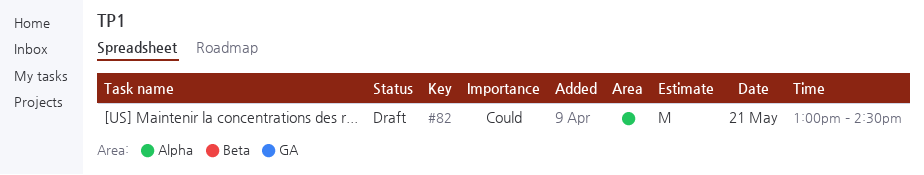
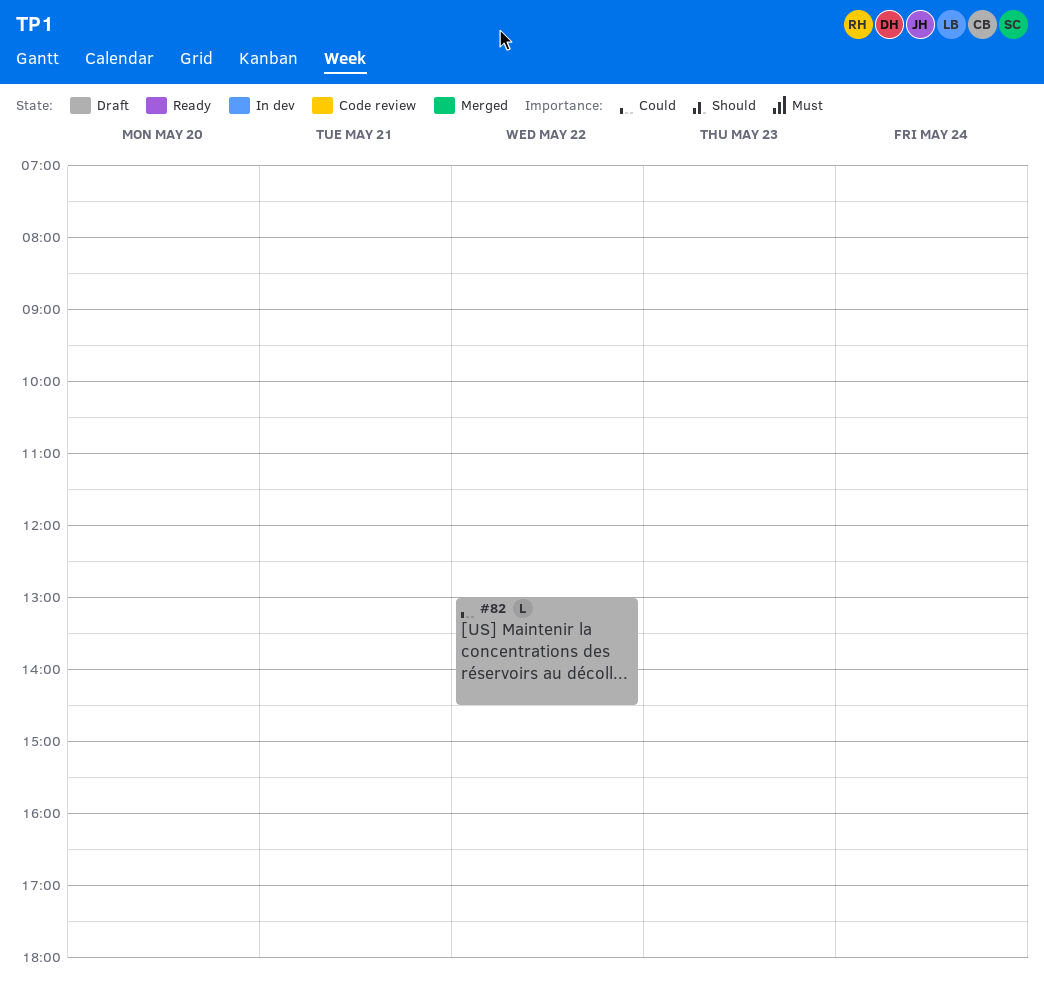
#82, estimate: M -> L
#82, day: May 21 -> May 22

